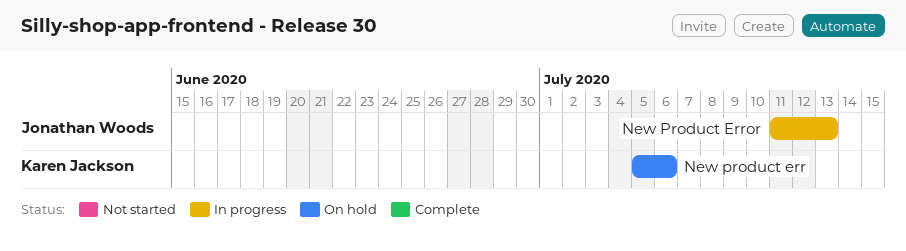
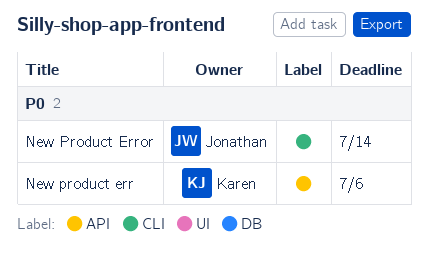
New Product Error, due: Jul 13 -> Jul 14

